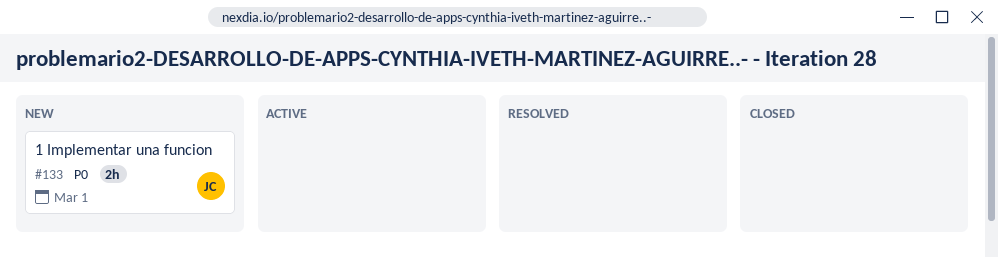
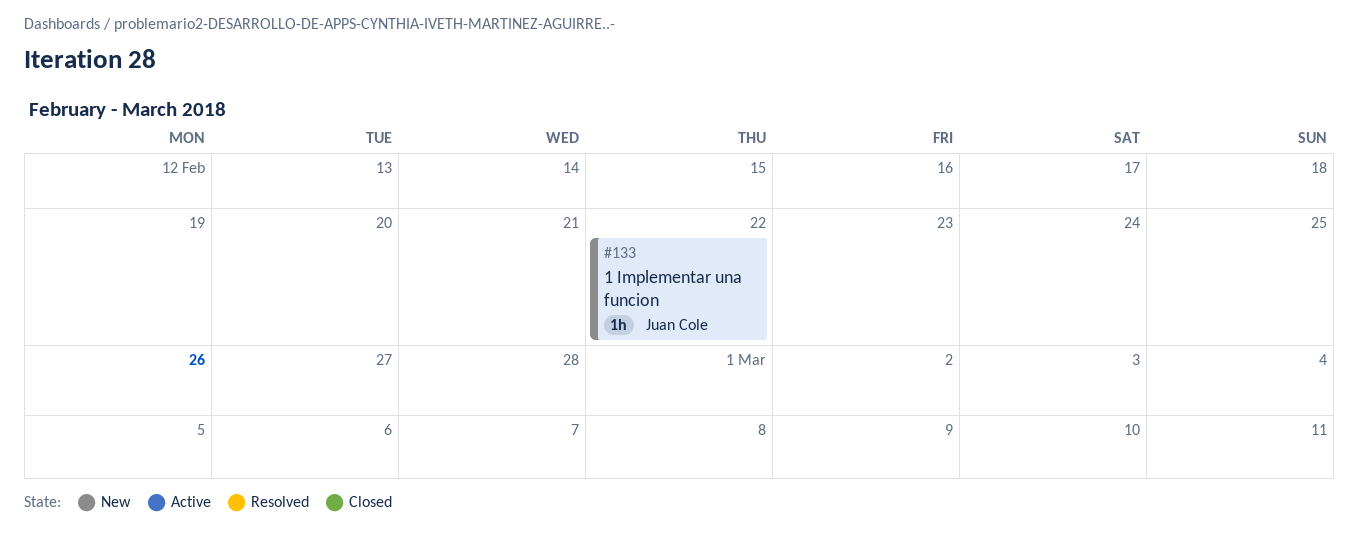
#133, estimate: 2h -> 1h
#133, due: Mar 1 -> Feb 22

